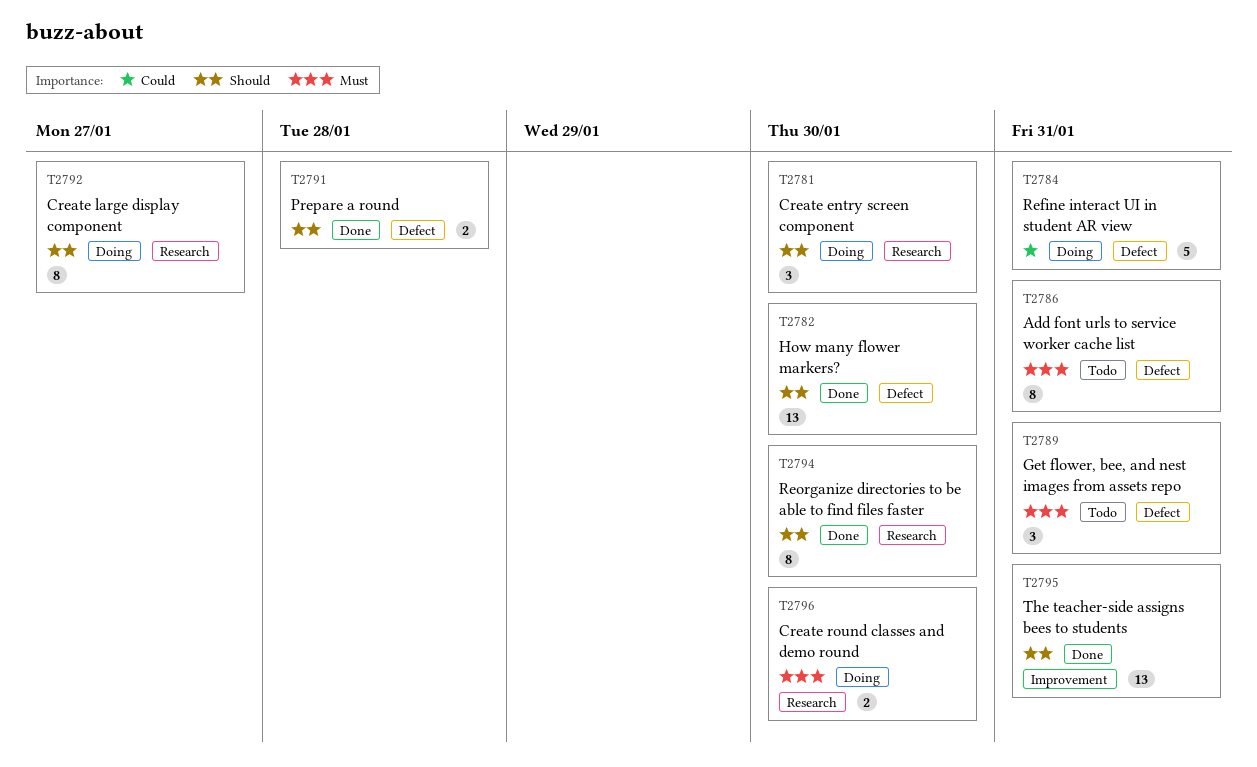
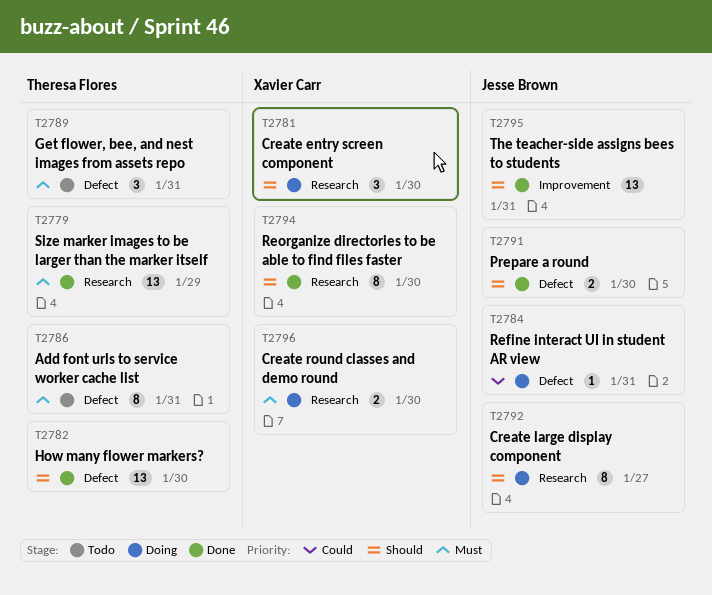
T2779: none -> present
T2784, estimate: 5 -> 1
T2791, due: Jan 28 -> Jan 30

